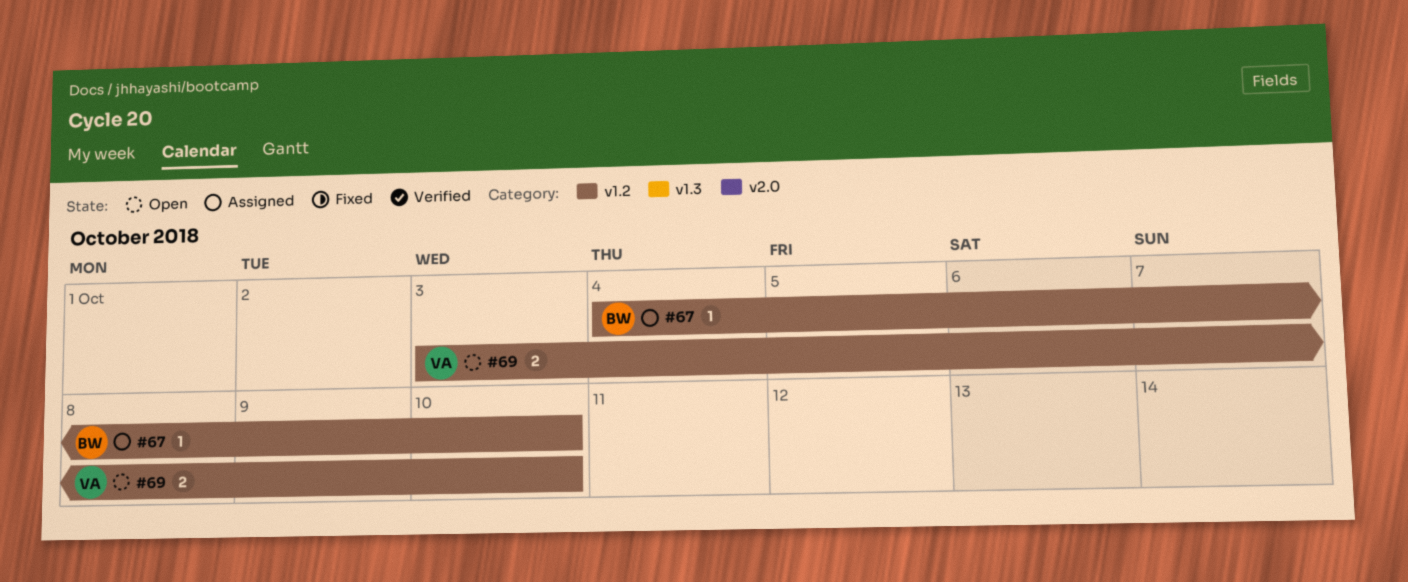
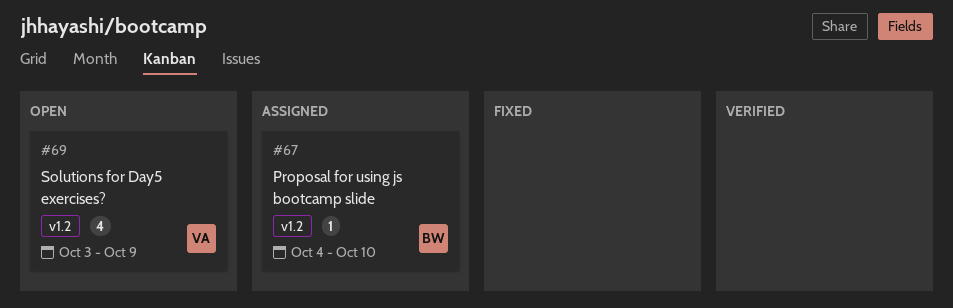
#69, estimate: 2 -> 4
#69, due: Oct 10 -> Oct 9

